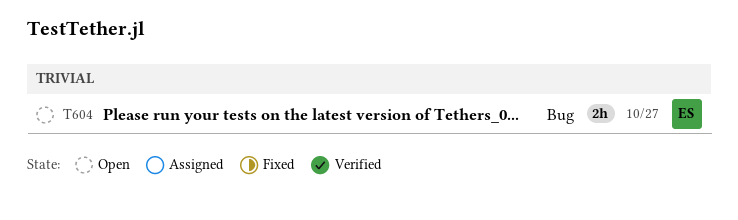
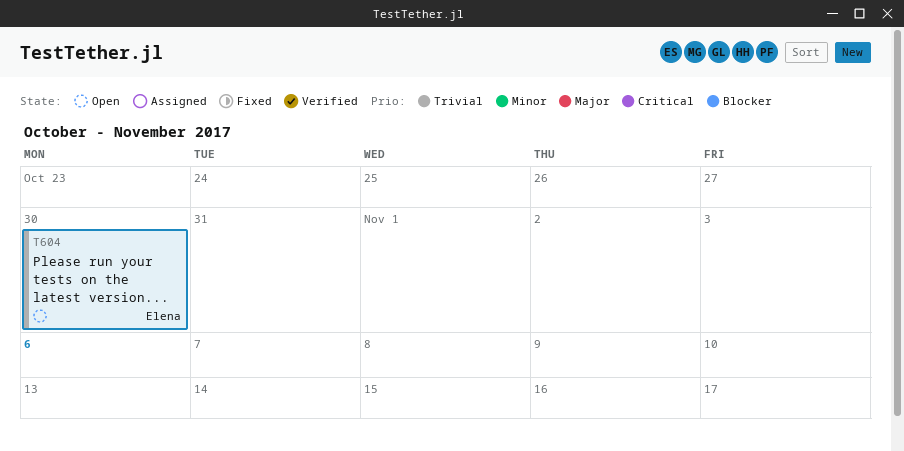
T604, due: Oct 27 -> Oct 30

